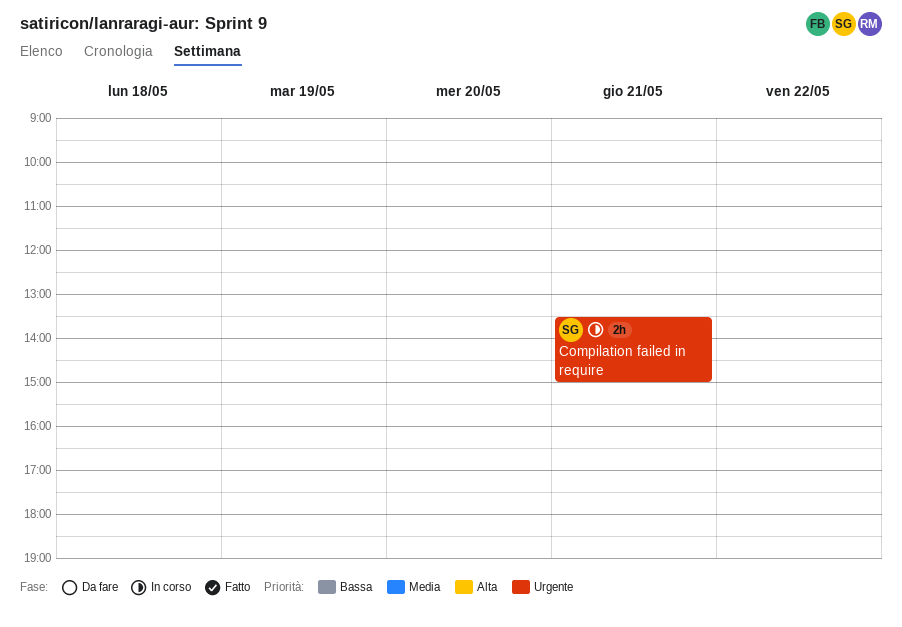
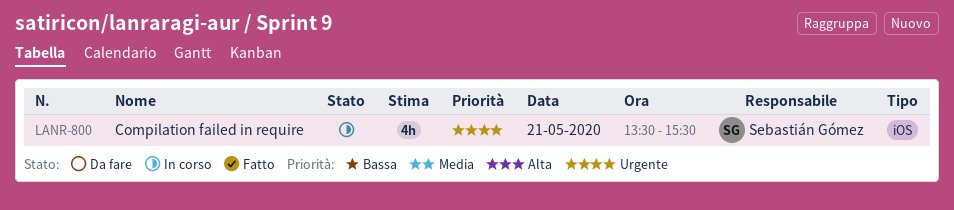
Compilation failed in require, estimate: 2h -> 4h
Compilation failed in require, ends: 15:00 -> 15:30

